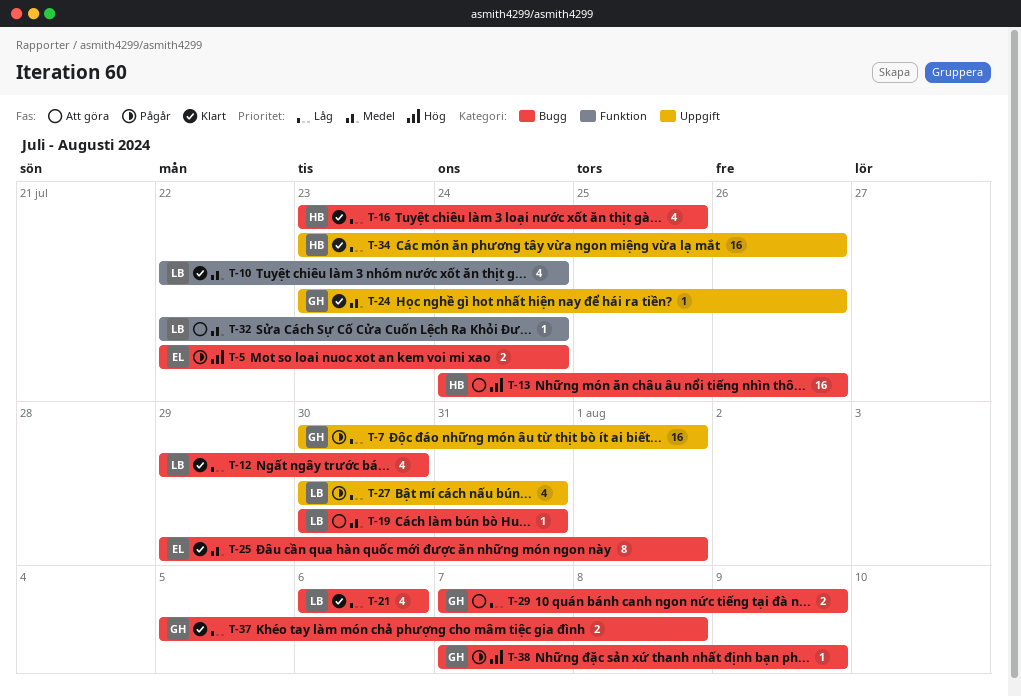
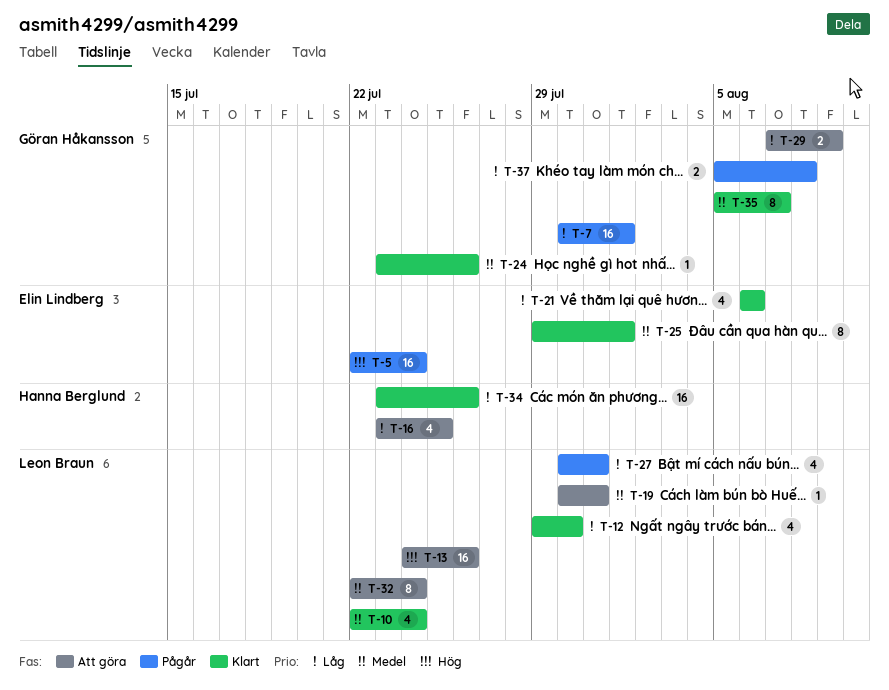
T-5, estimate: 2 -> 16
T-13, owner: Hanna Berglund -> Leon Braun
T-16, status: Klart -> Att göra
T-21, owner: Leon Braun -> Elin Lindberg
T-32, estimate: 1 -> 8
T-35: none -> present
T-37, status: Klart -> Pågår
T-38: present -> none

